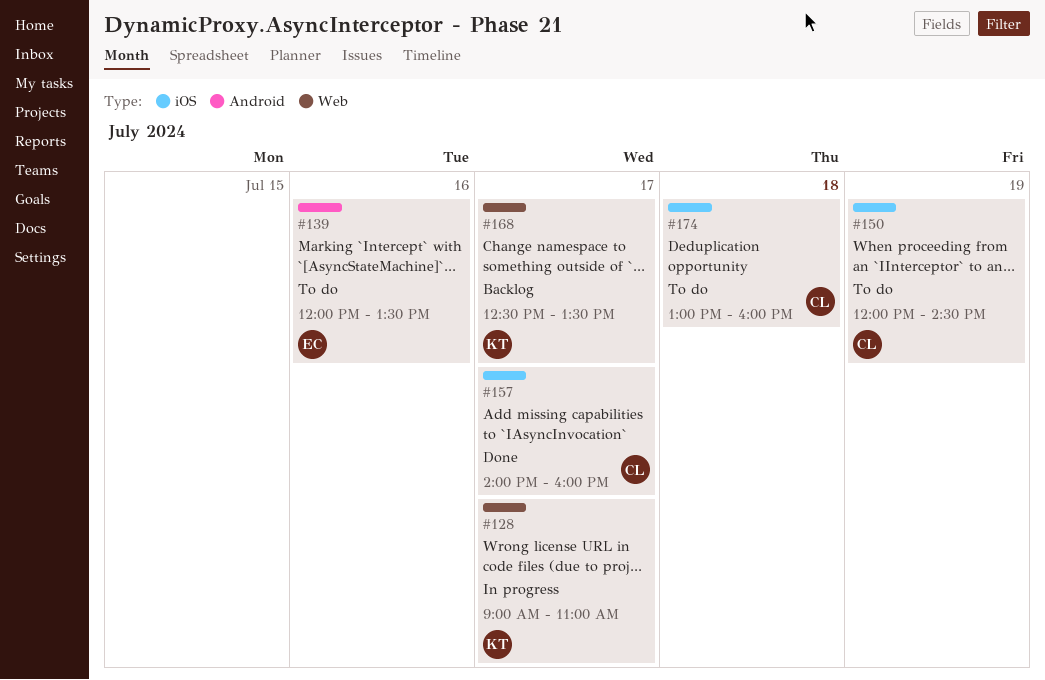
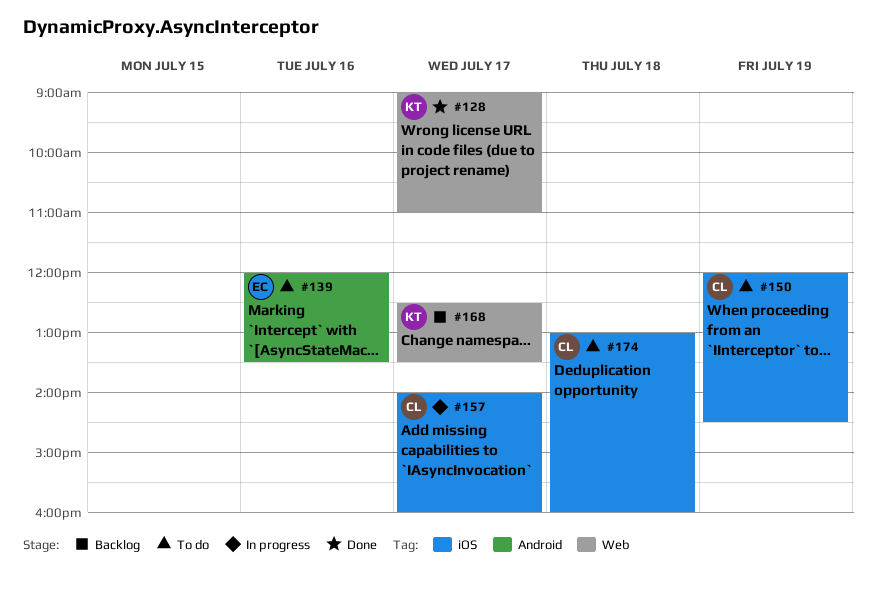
#128, status: In progress -> Done
#157, status: Done -> In progress

